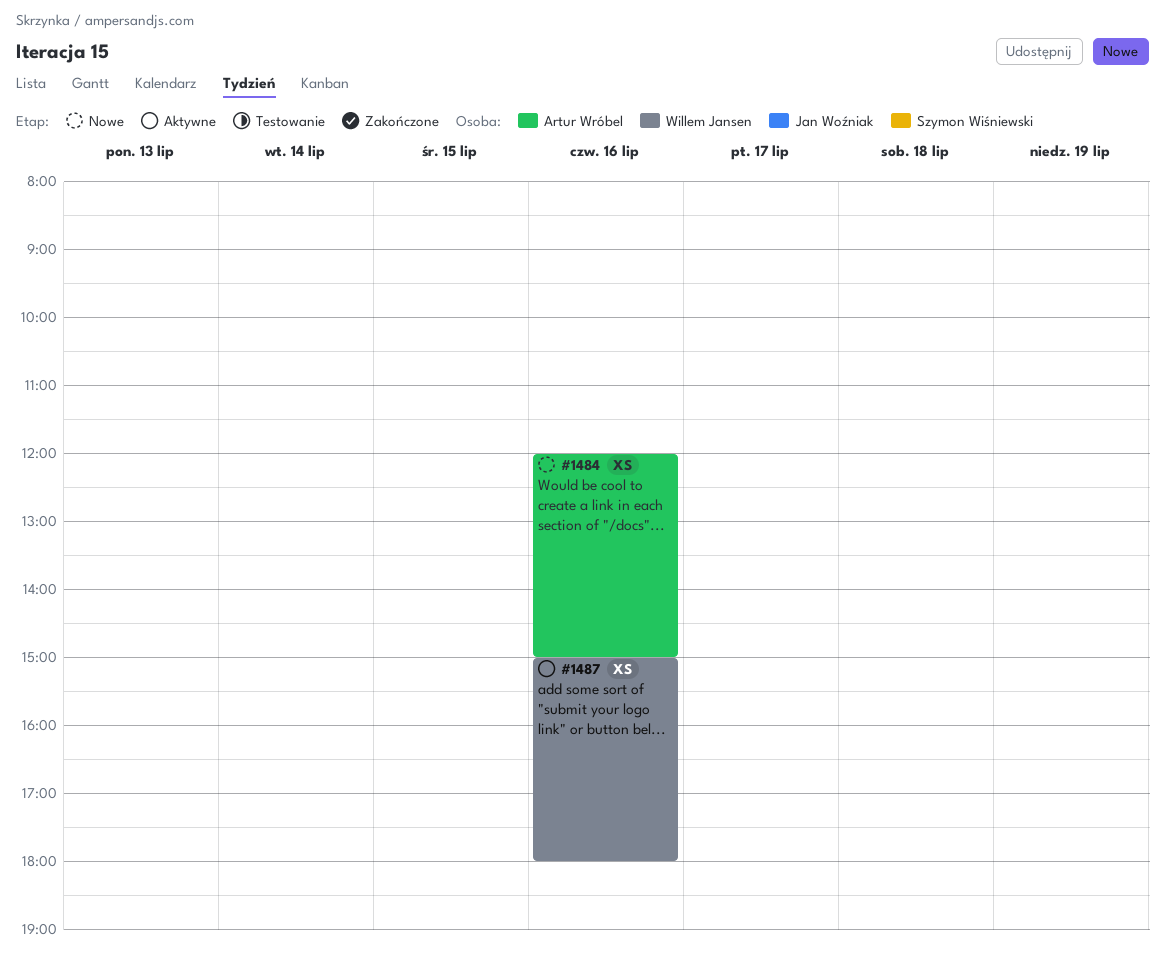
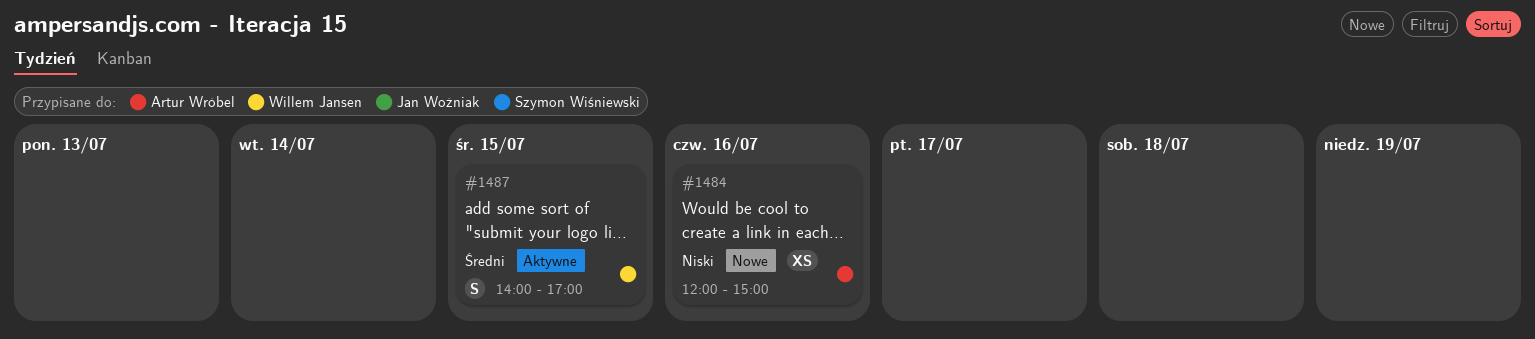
#1487, estimate: XS -> S
#1487, day: Jul 16 -> Jul 15
#1487, begins: 15:00 -> 14:00
#1487, ends: 18:00 -> 17:00

